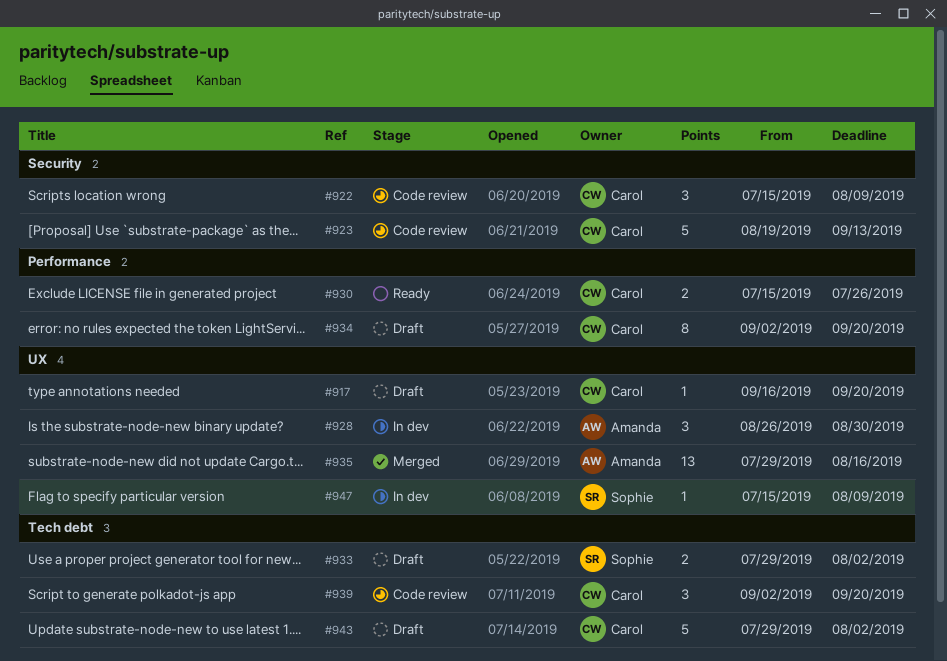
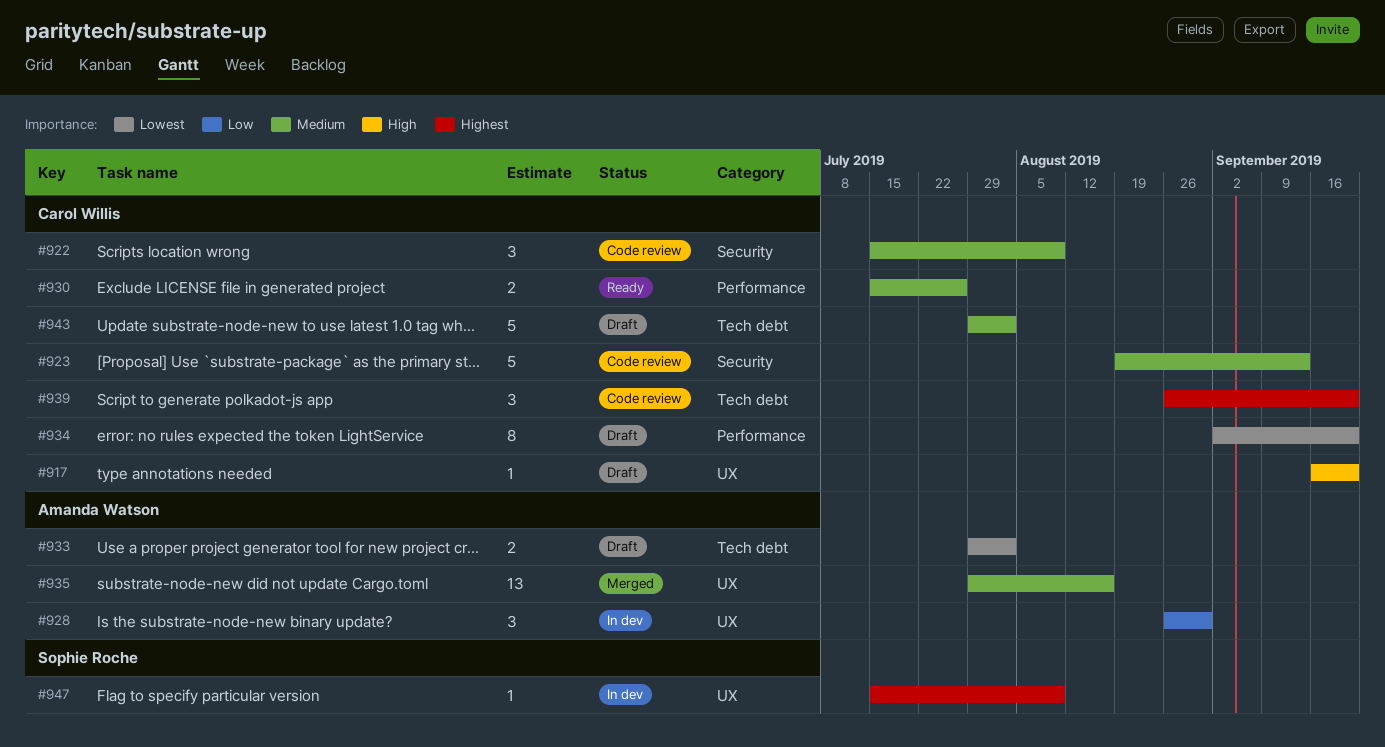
#933, owner: Sophie Roche -> Amanda Watson
#939, start: Sep 2 -> Aug 26

